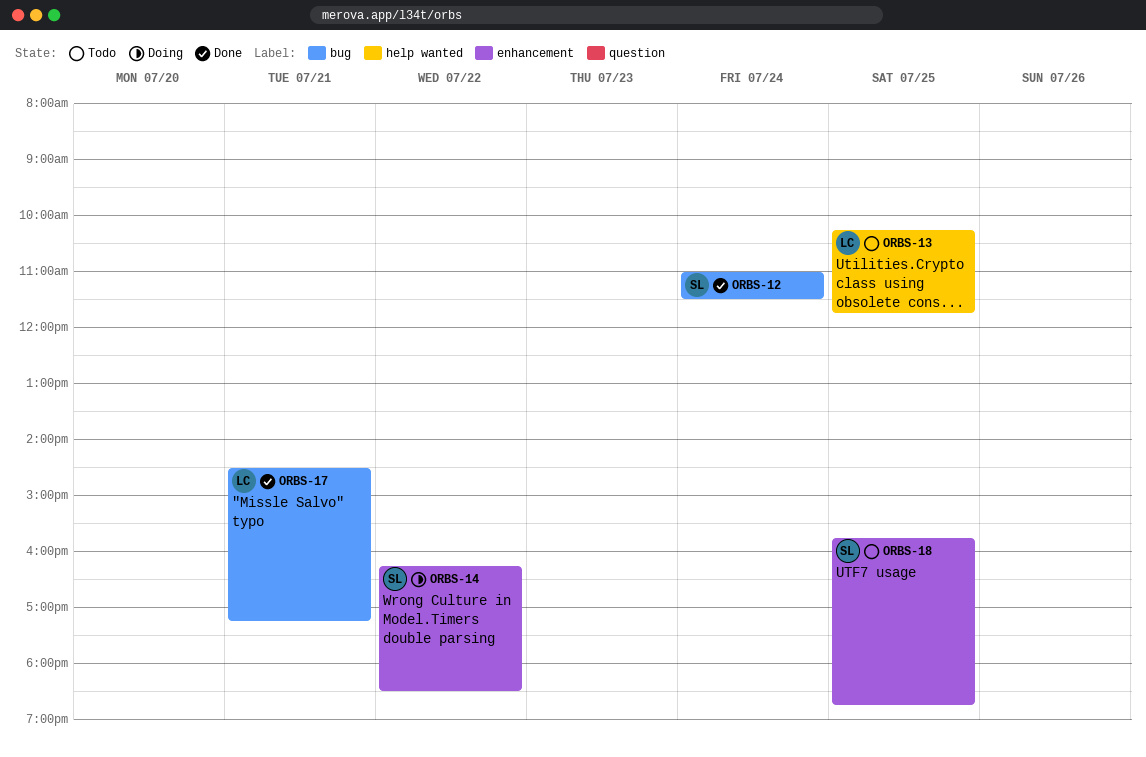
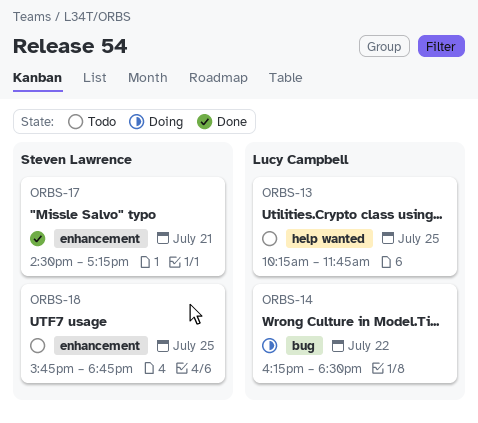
ORBS-12: present -> none
ORBS-14, owner: Steven Lawrence -> Lucy Campbell
ORBS-14, label: enhancement -> bug
ORBS-17, owner: Lucy Campbell -> Steven Lawrence
ORBS-17, label: bug -> enhancement

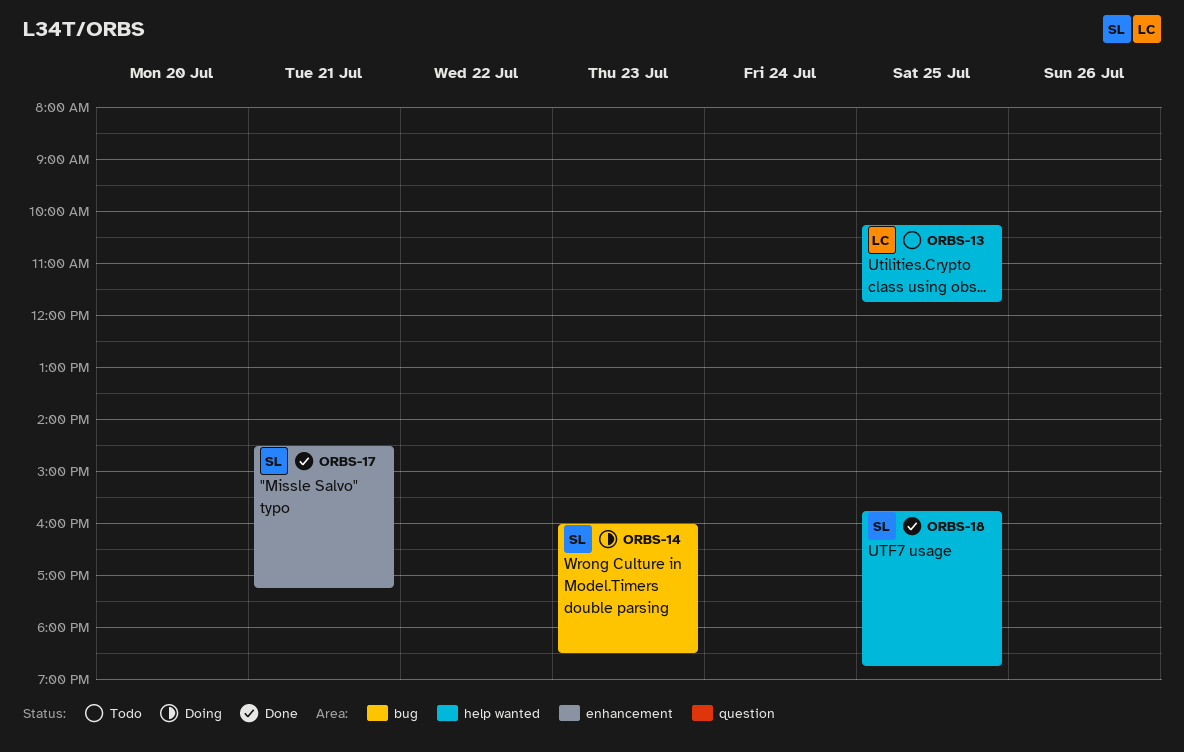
ORBS-14, owner: Lucy Campbell -> Steven Lawrence
ORBS-14, day: Jul 22 -> Jul 23
ORBS-14, begins: 16:15 -> 16:00
ORBS-18, status: Todo -> Done
ORBS-18, label: enhancement -> help wanted

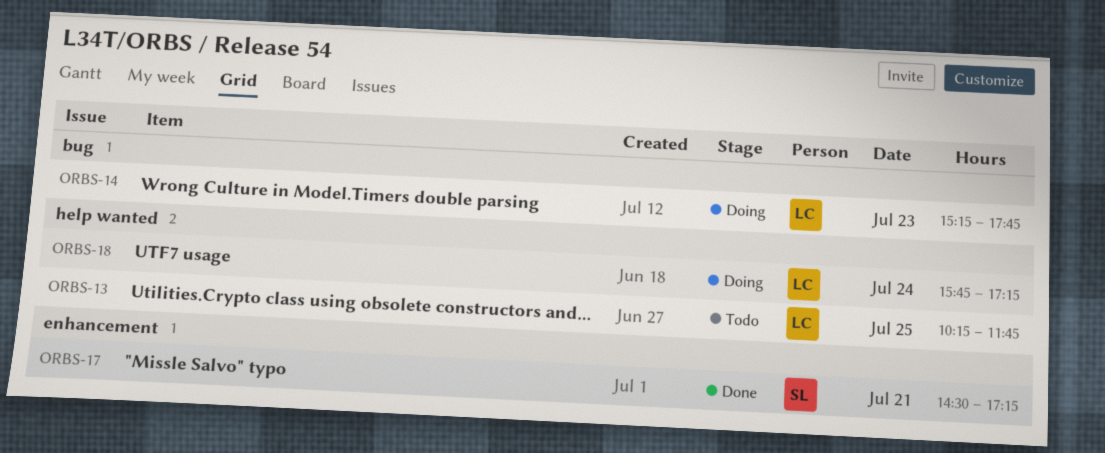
ORBS-14, owner: SL -> LC
ORBS-14, begins: 16:00 -> 15:15
ORBS-14, ends: 18:30 -> 17:45
ORBS-18, status: Done -> Doing
ORBS-18, owner: SL -> LC
ORBS-18, day: Jul 25 -> Jul 24
ORBS-18, ends: 18:45 -> 17:15

